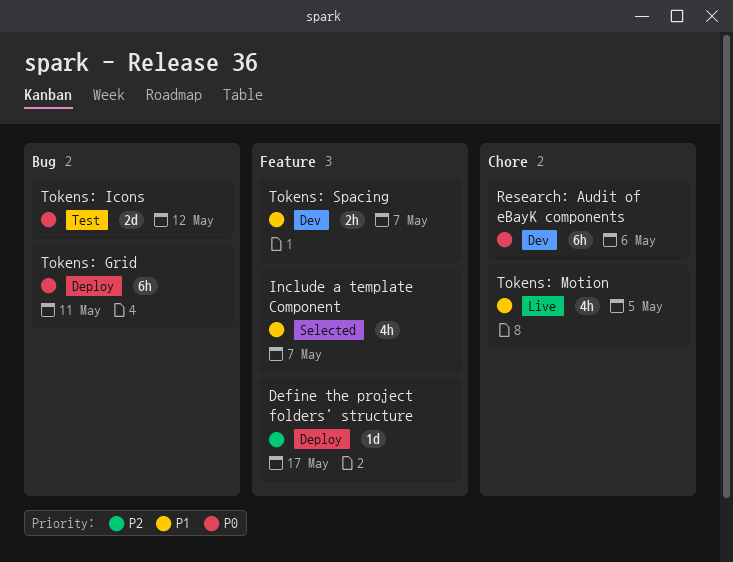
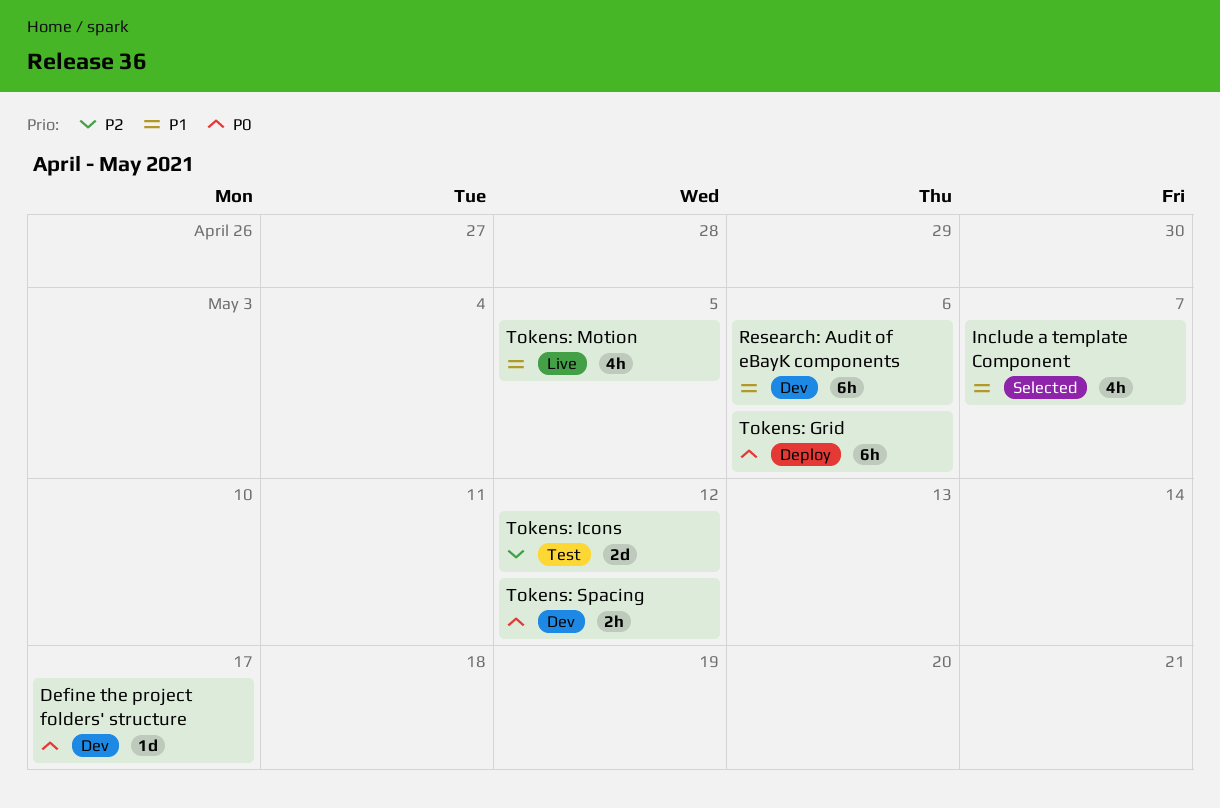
Define the project folders' structure, status: Deploy -> Dev
Define the project folders' structure, priority: P2 -> P0
Research: Audit of eBayK components, priority: P0 -> P1
Tokens: Grid, due: May 11 -> May 6
Tokens: Icons, priority: P0 -> P2
Tokens: Spacing, priority: P1 -> P0
Tokens: Spacing, due: May 7 -> May 12

